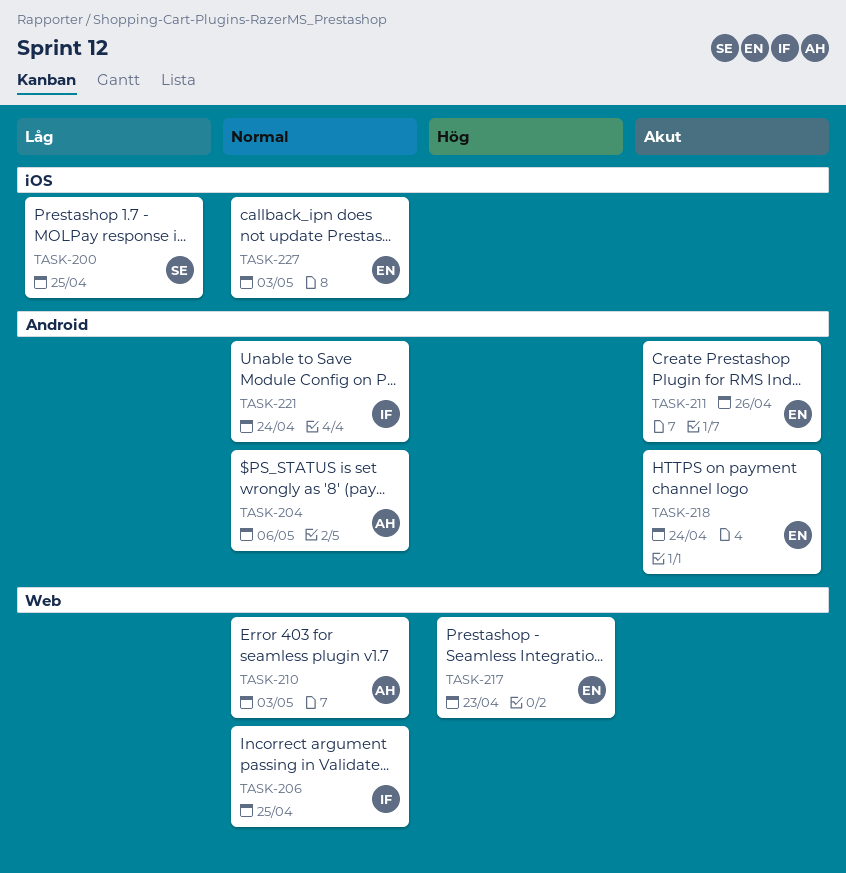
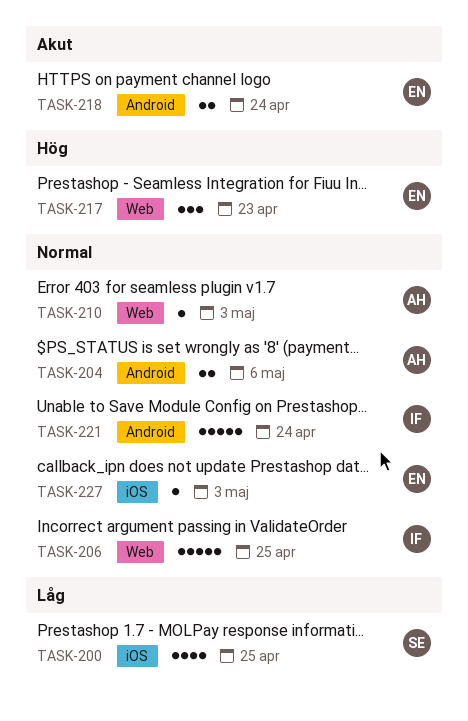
TASK-211: present -> none

